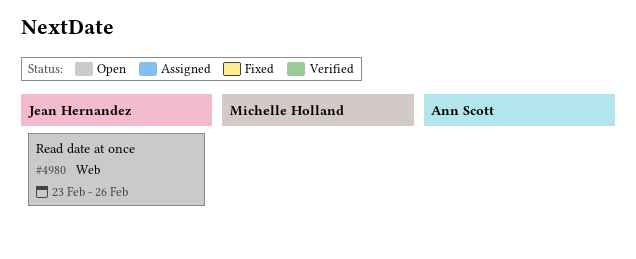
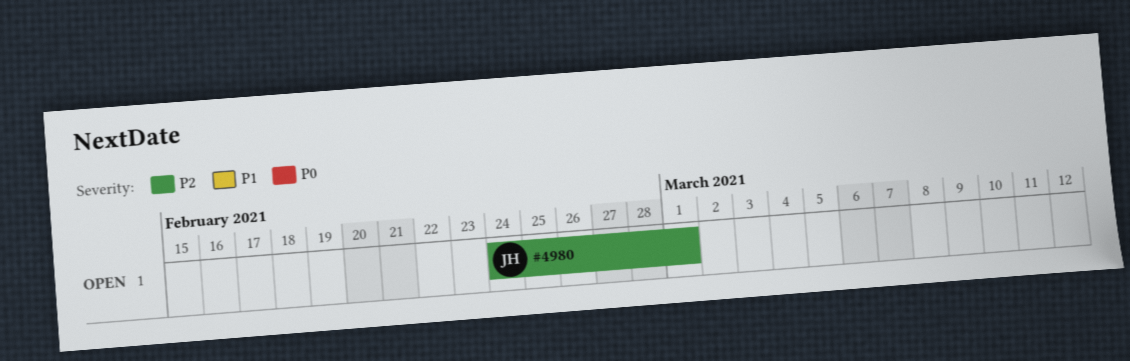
#4980, start: Feb 23 -> Feb 24
#4980, due: Feb 26 -> Mar 1

